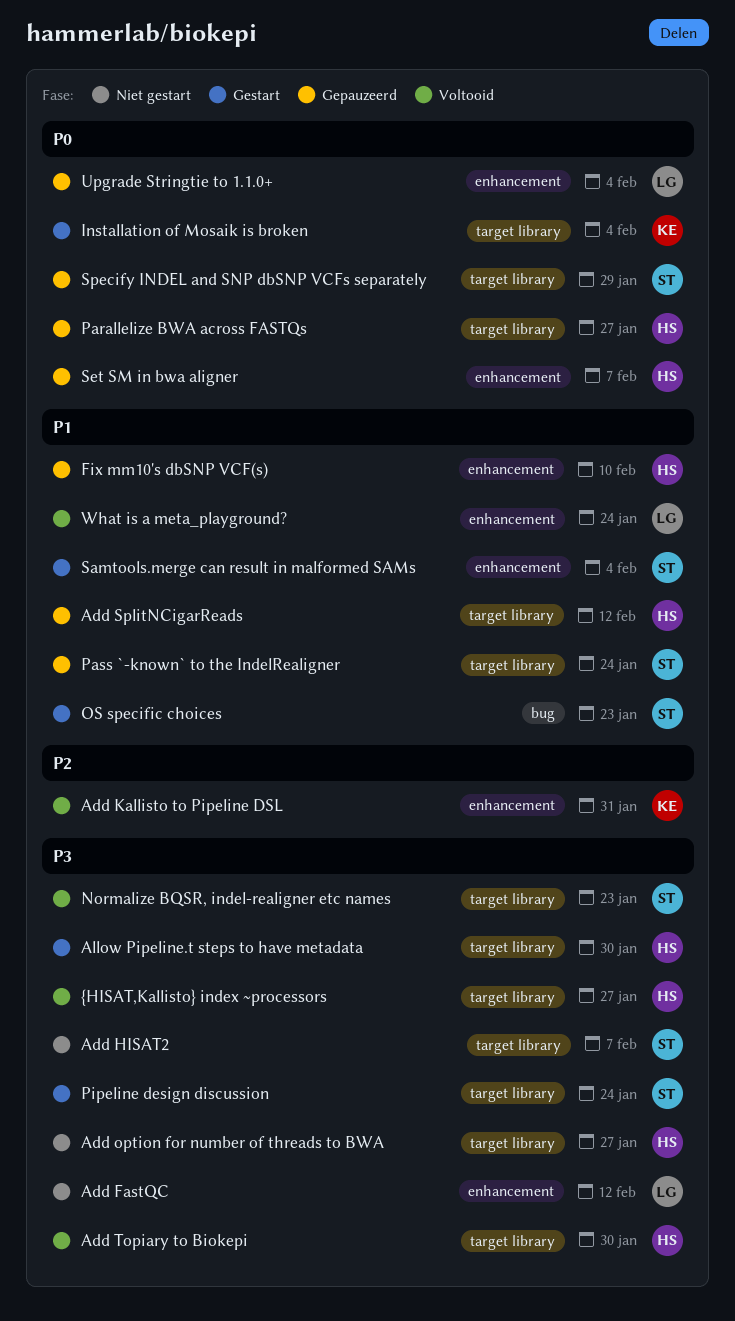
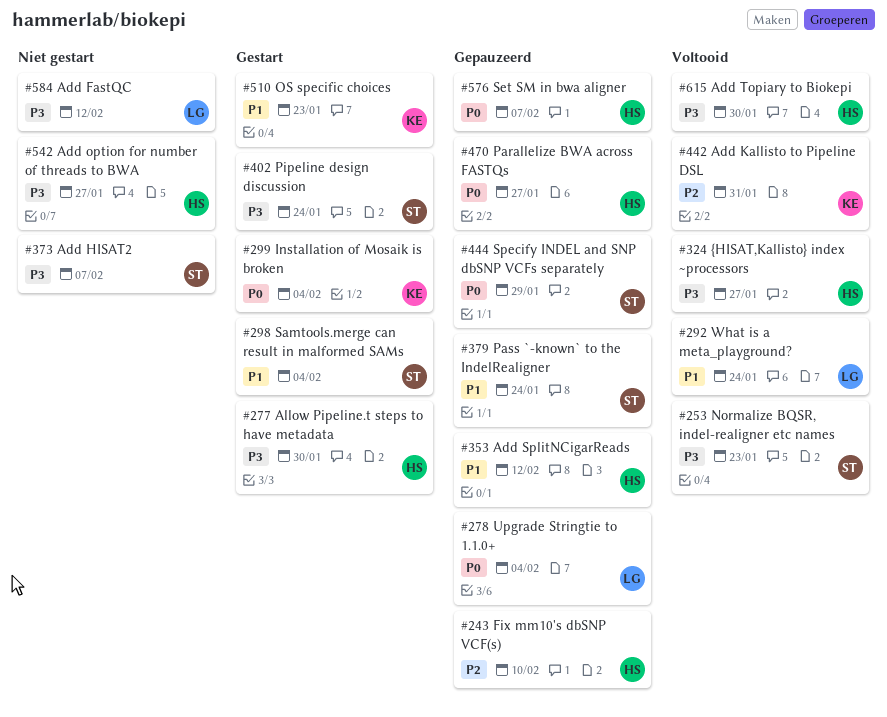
Fix mm10's dbSNP VCF(s), priority: P1 -> P2
OS specific choices, owner: ST -> KE

